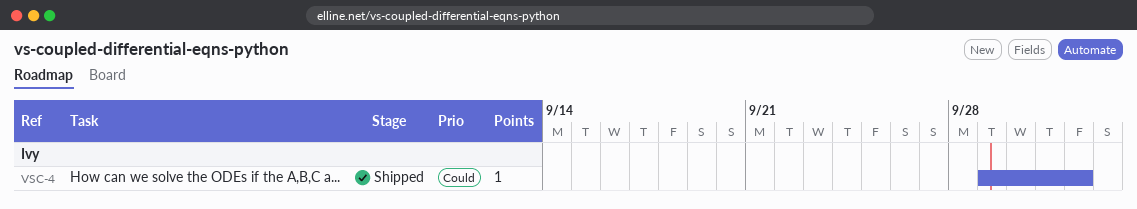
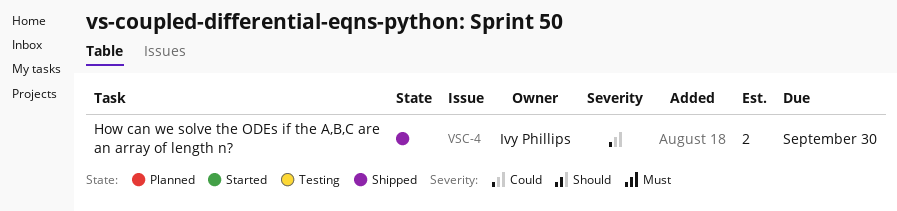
VSC-4, estimate: 1 -> 2
VSC-4, due: Oct 2 -> Sep 30

